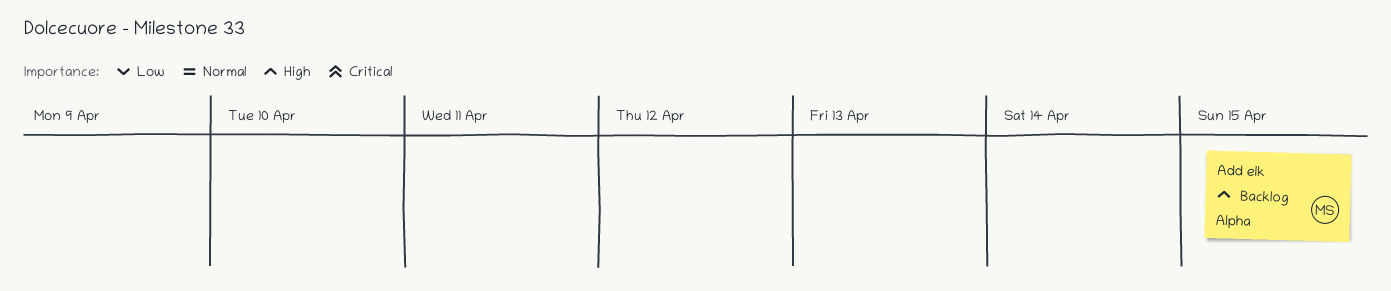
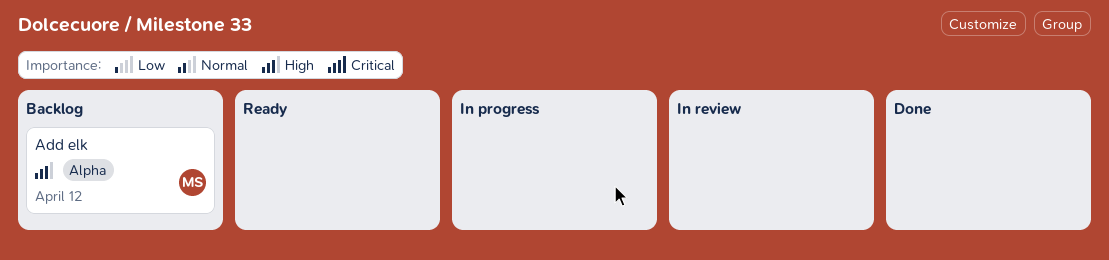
Add elk, due: Apr 15 -> Apr 12

